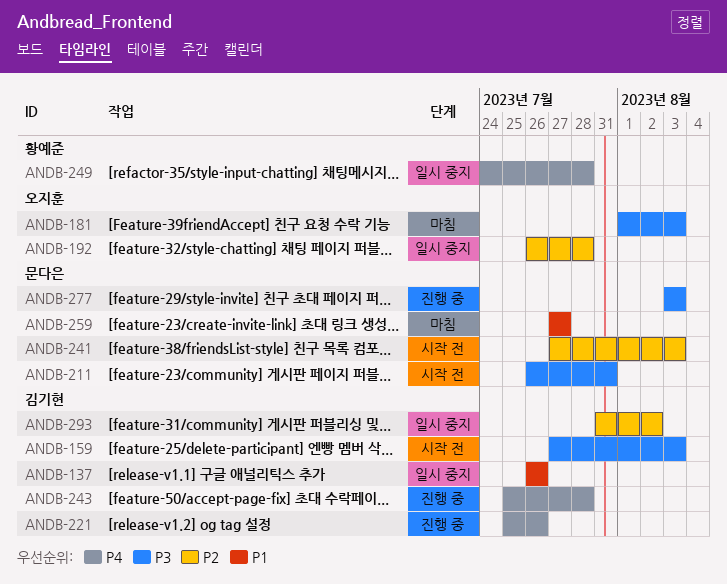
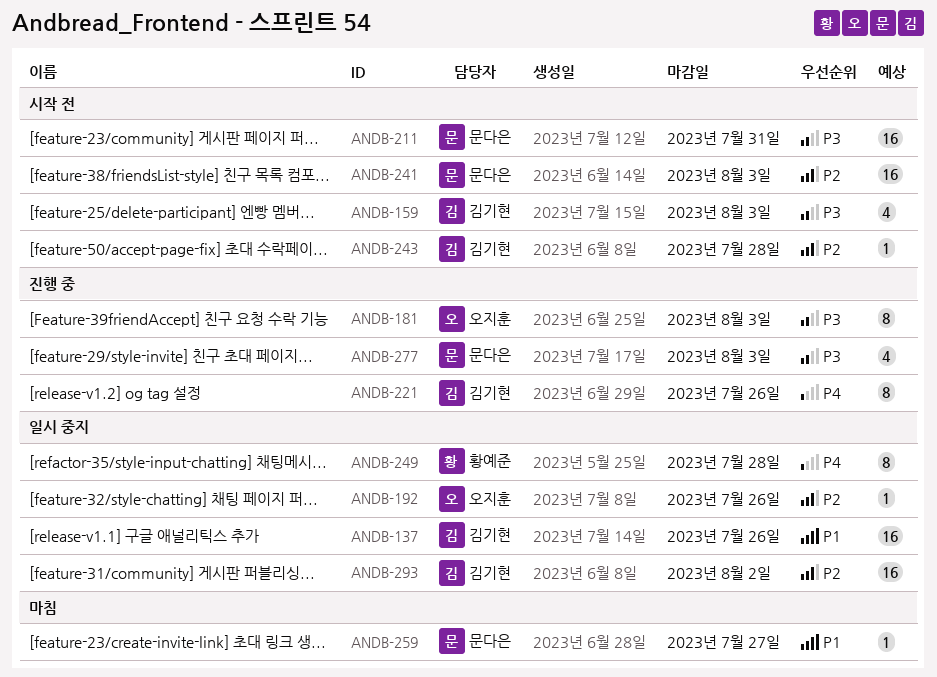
ANDB-181, status: 마침 -> 진행 중
ANDB-192, due: Jul 28 -> Jul 26
ANDB-243, status: 진행 중 -> 시작 전
ANDB-243, priority: P4 -> P2

